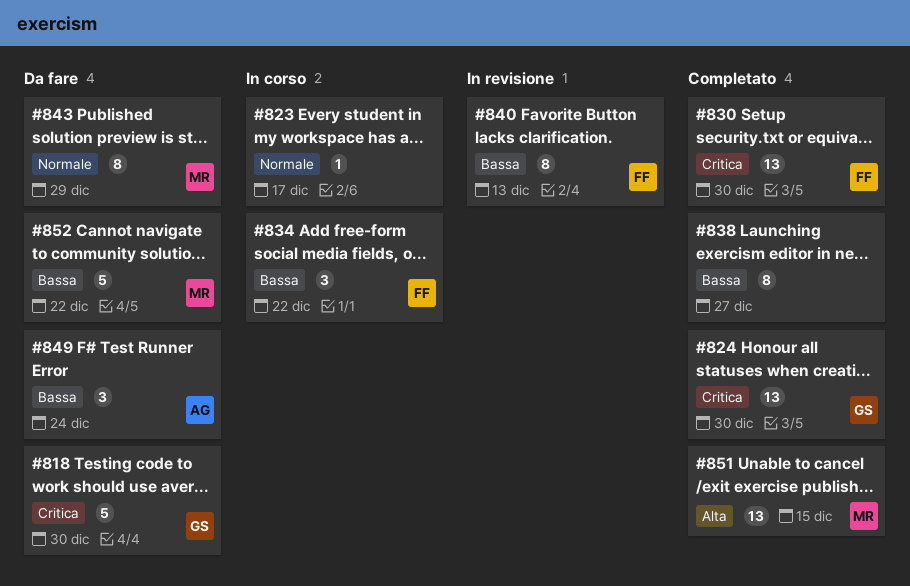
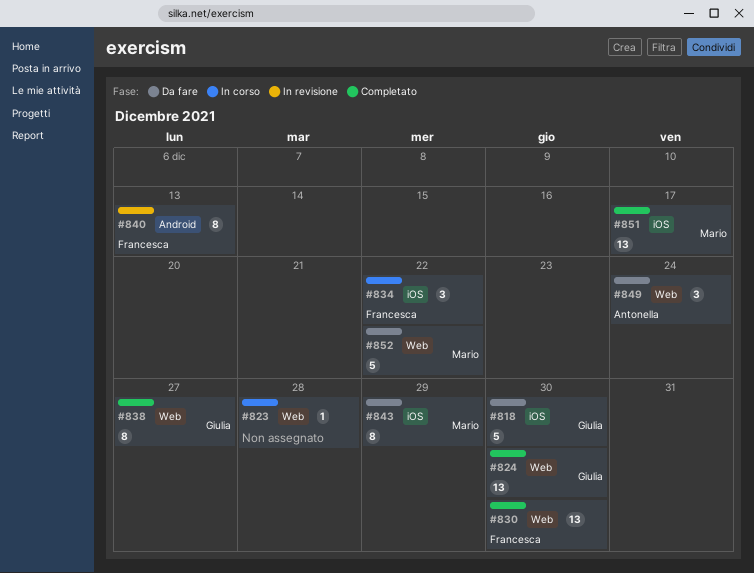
#823, due: Dec 17 -> Dec 28
#838, owner: none -> Giulia
#851, due: Dec 15 -> Dec 17

